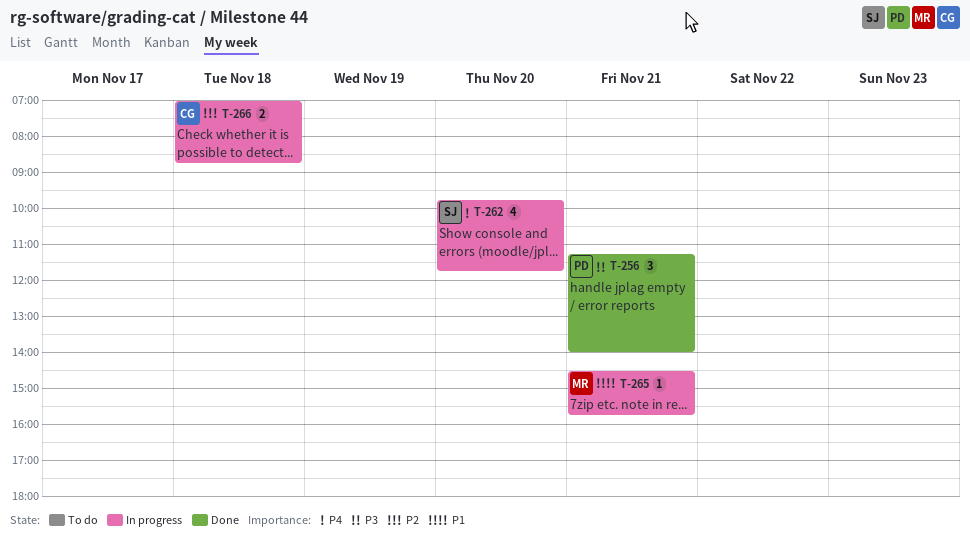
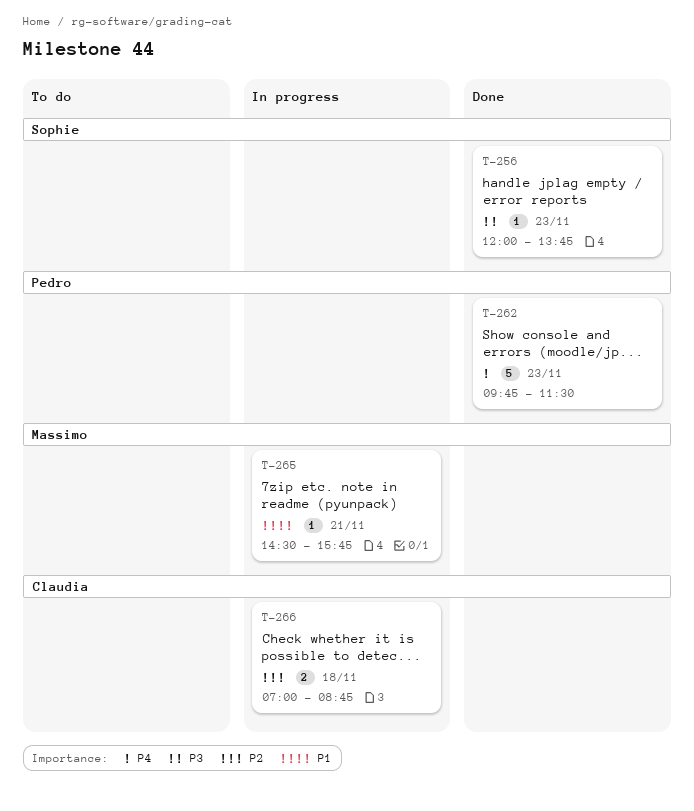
T-256, owner: Pedro -> Sophie
T-256, estimate: 3 -> 1
T-256, day: Nov 21 -> Nov 23
T-256, begins: 11:15 -> 12:00
T-256, ends: 14:00 -> 13:45
T-262, status: In progress -> Done
T-262, owner: Sophie -> Pedro
T-262, estimate: 4 -> 5
T-262, day: Nov 20 -> Nov 23
T-262, ends: 11:45 -> 11:30

